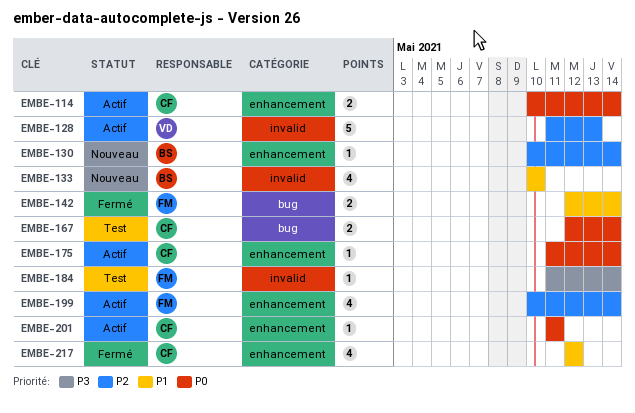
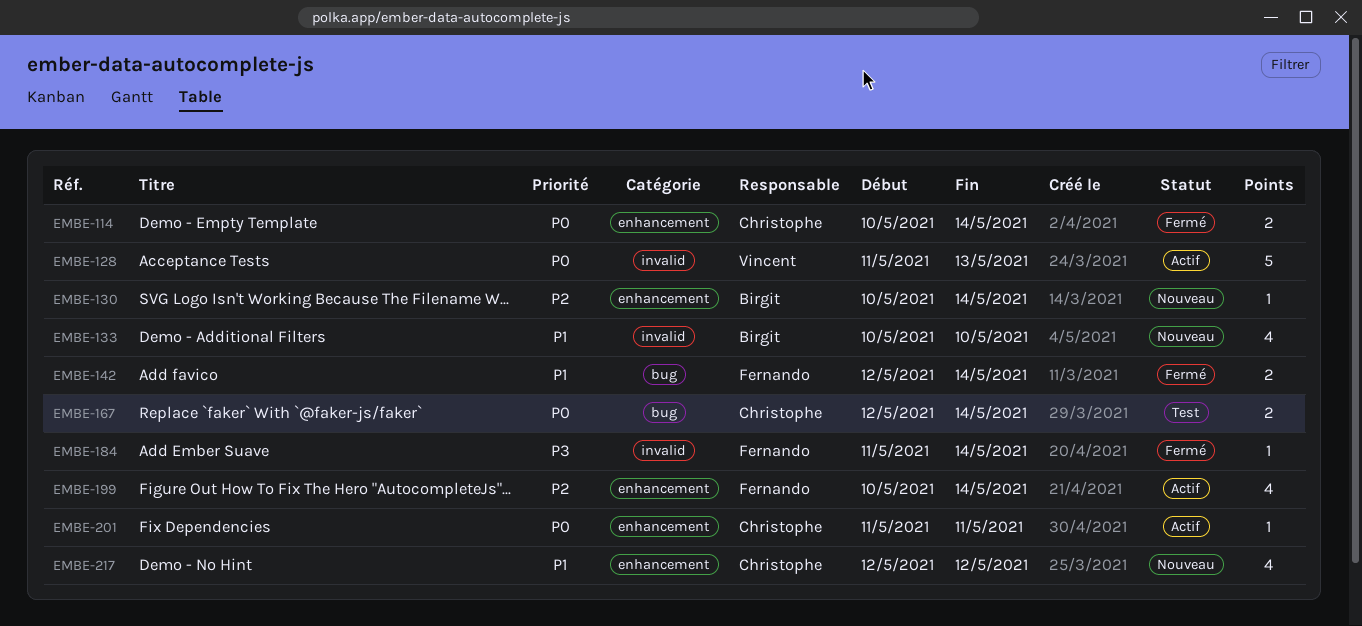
EMBE-114, status: Actif -> Fermé
EMBE-128, priority: P2 -> P0
EMBE-175: present -> none
EMBE-184, status: Test -> Fermé
EMBE-217, status: Fermé -> Nouveau

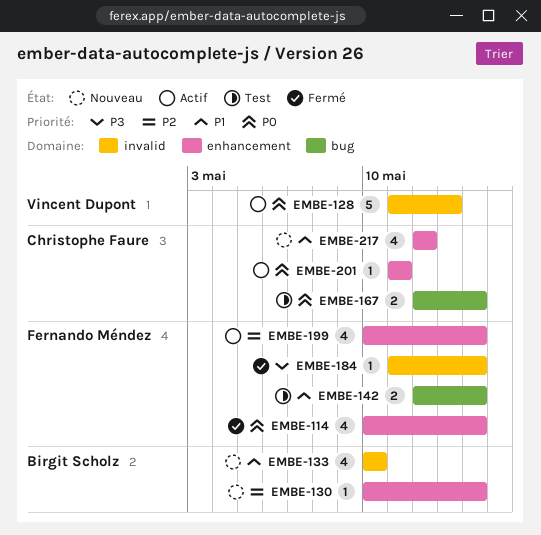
EMBE-114, owner: Christophe Faure -> Fernando Méndez
EMBE-114, estimate: 2 -> 4
EMBE-142, status: Fermé -> Test

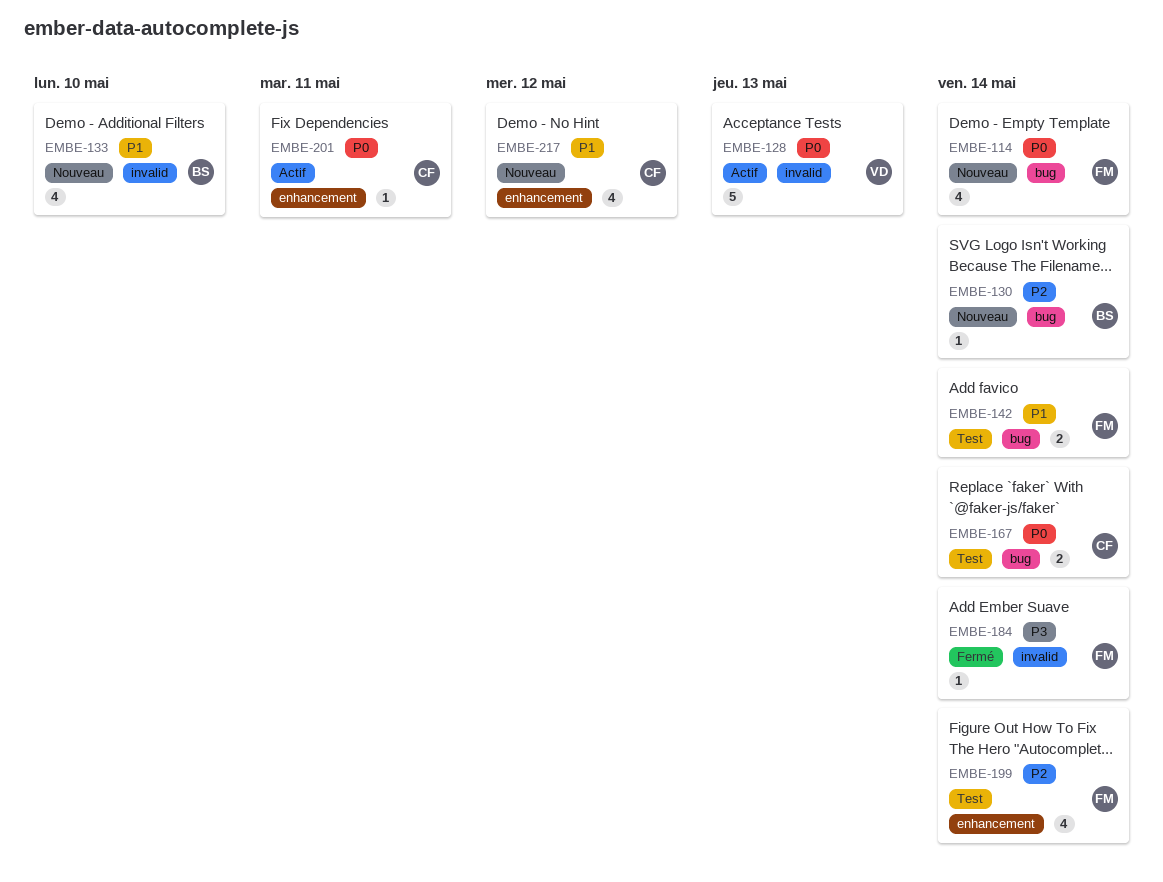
EMBE-114, status: Fermé -> Nouveau
EMBE-114, label: enhancement -> bug
EMBE-130, label: enhancement -> bug
EMBE-199, status: Actif -> Test

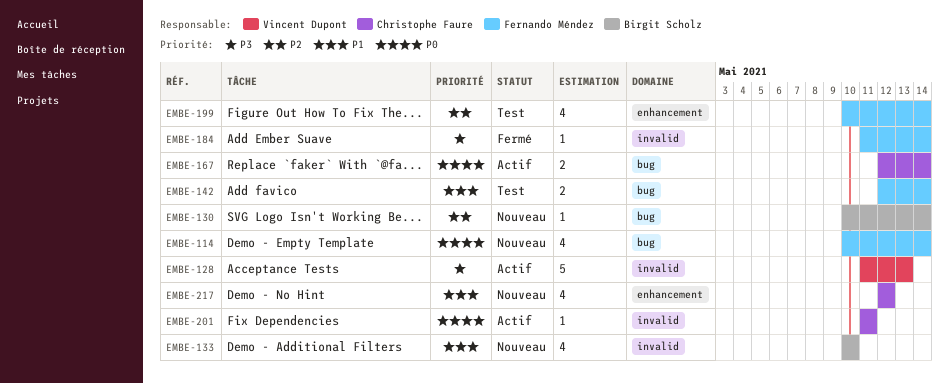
EMBE-128, priority: P0 -> P3
EMBE-167, status: Test -> Actif
EMBE-201, label: enhancement -> invalid

